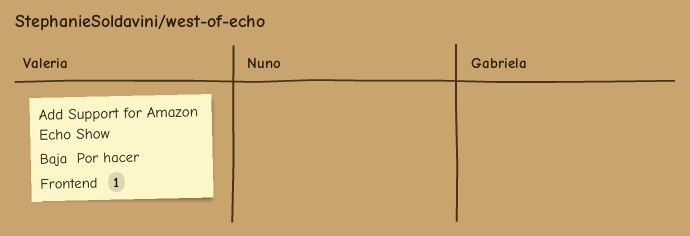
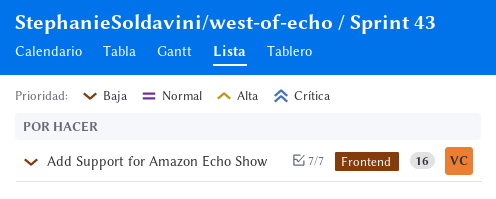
Add Support for Amazon Echo Show, estimate: 1 -> 16

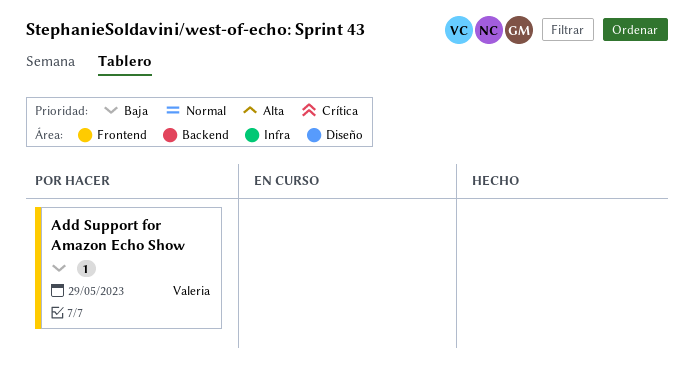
Add Support for Amazon Echo Show, estimate: 16 -> 1

